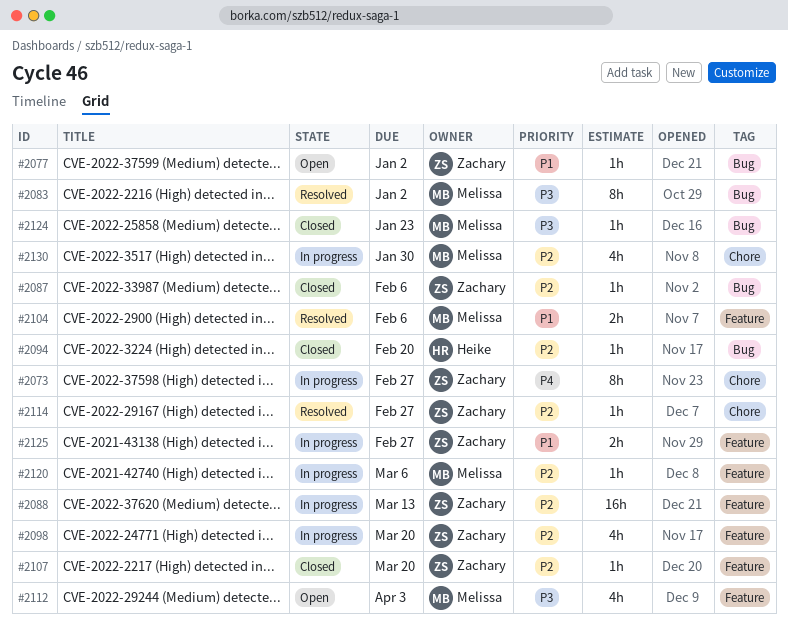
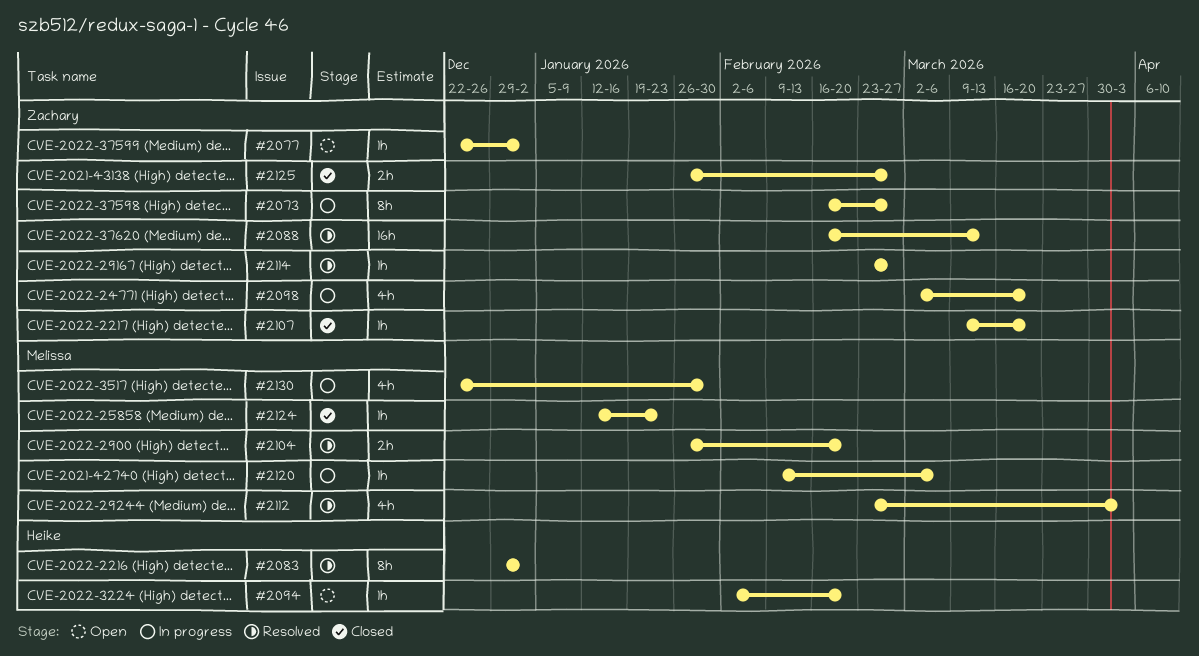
#2083, owner: Melissa -> Heike
#2087: present -> none
#2088, status: In progress -> Resolved
#2094, status: Closed -> Open
#2104, due: Feb 6 -> Feb 20
#2112, status: Open -> Resolved
#2125, status: In progress -> Closed

